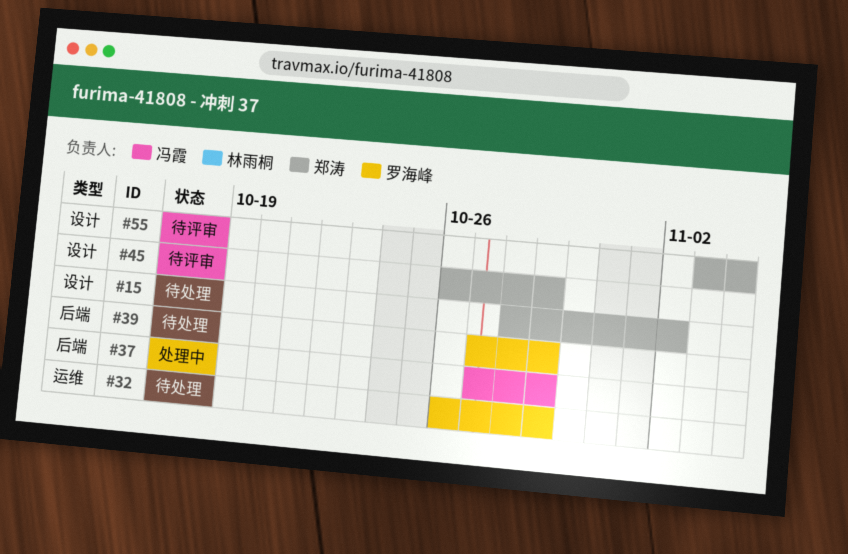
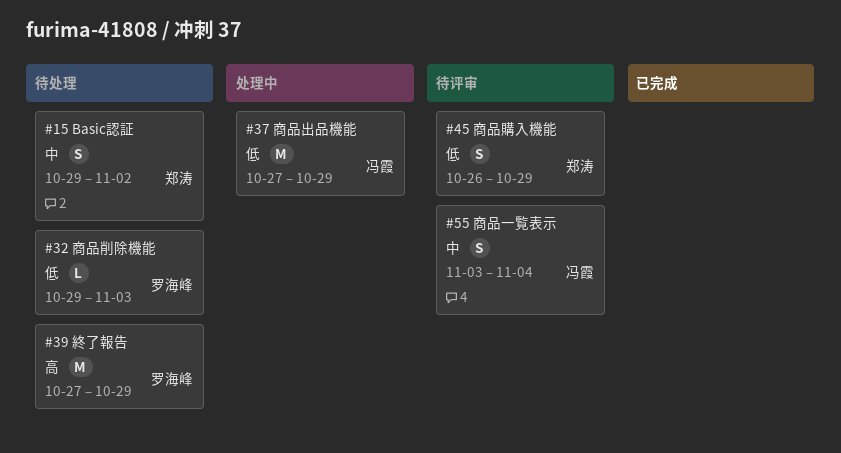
#15, start: Oct 28 -> Oct 29
#32, start: Oct 26 -> Oct 29
#32, due: Oct 29 -> Nov 3
#55, owner: 郑涛 -> 冯霞

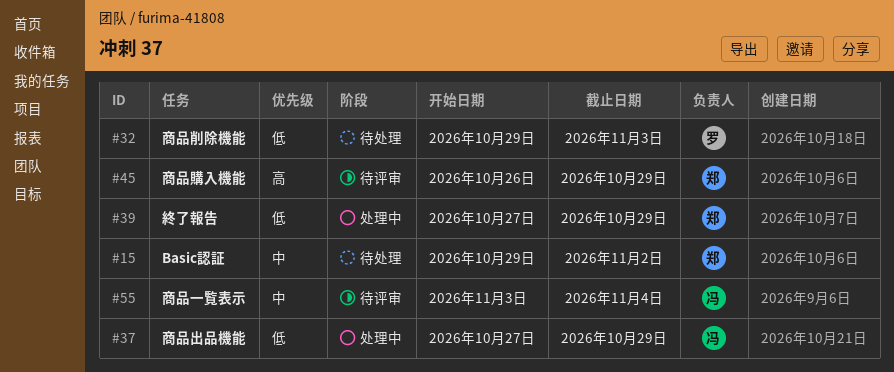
#39, status: 待处理 -> 处理中
#39, owner: 罗海峰 -> 郑涛
#39, priority: 高 -> 低
#45, priority: 低 -> 高

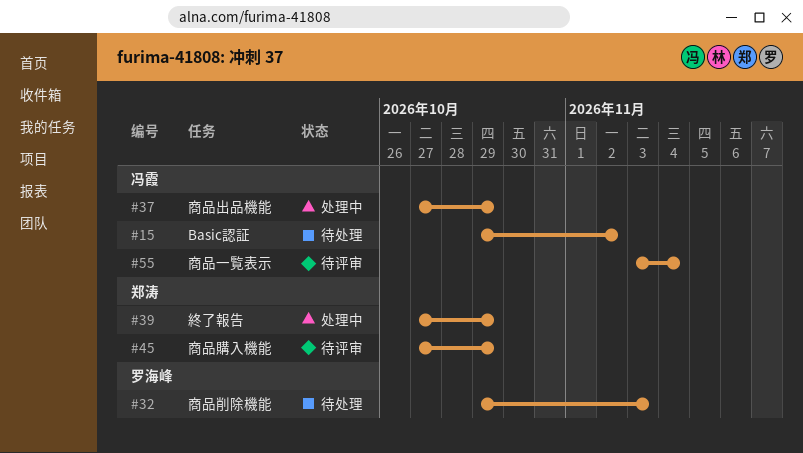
#15, owner: 郑涛 -> 冯霞
#45, start: Oct 26 -> Oct 27

